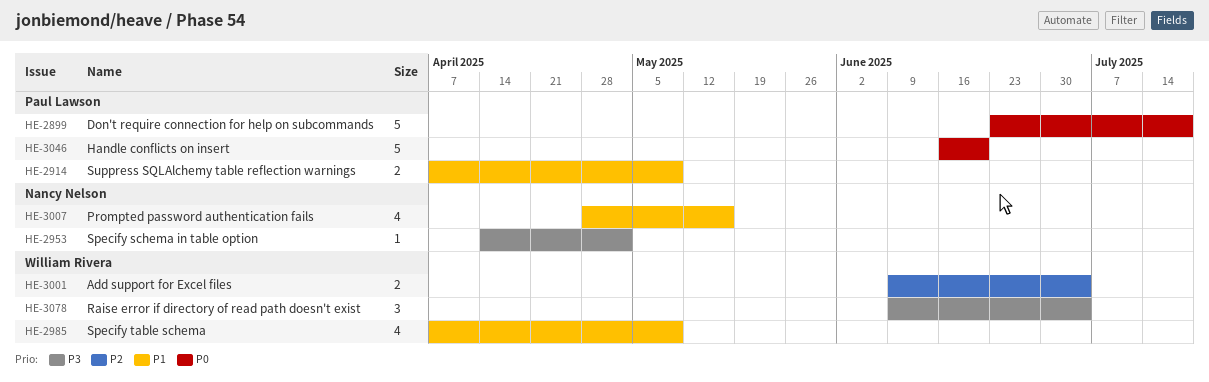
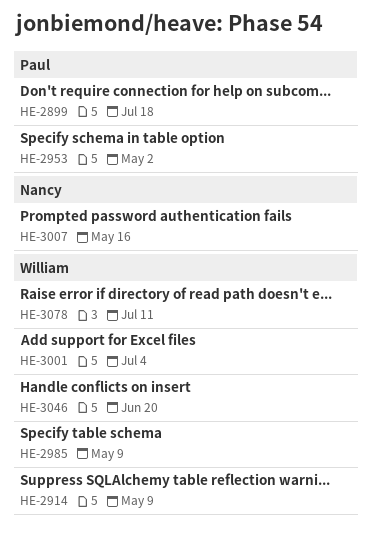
HE-2914, owner: Paul Lawson -> William Rivera
HE-2953, owner: Nancy Nelson -> Paul Lawson
HE-3046, owner: Paul Lawson -> William Rivera
HE-3078, due: Jul 4 -> Jul 11

